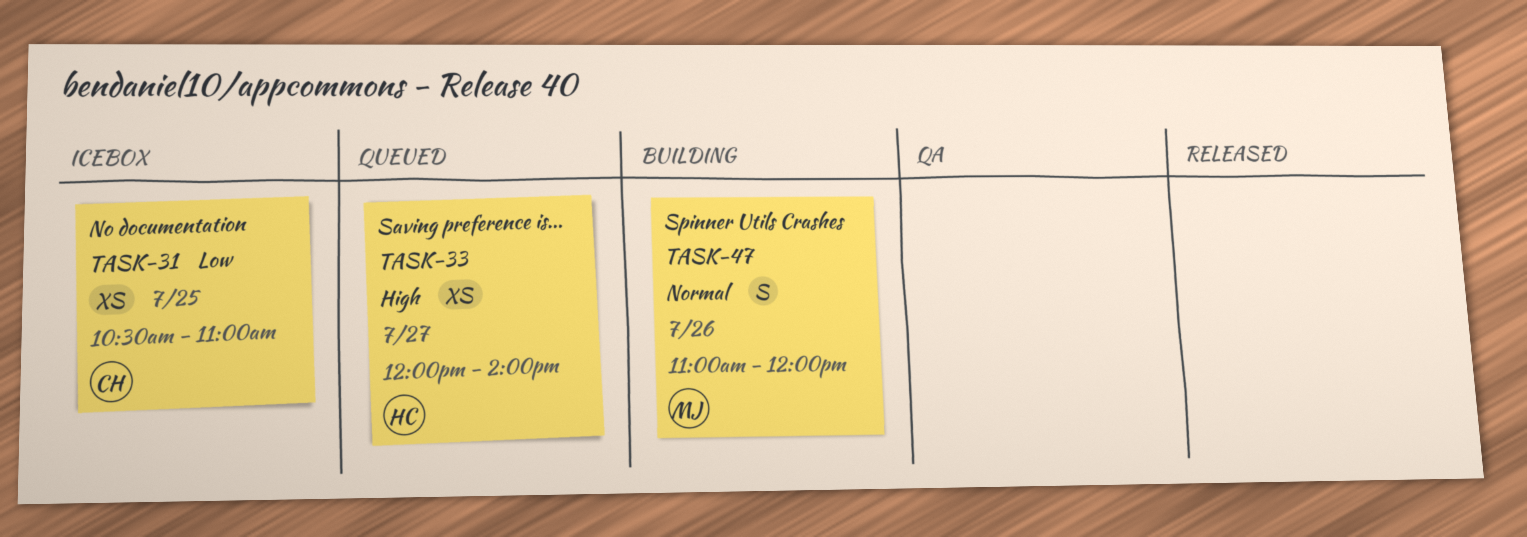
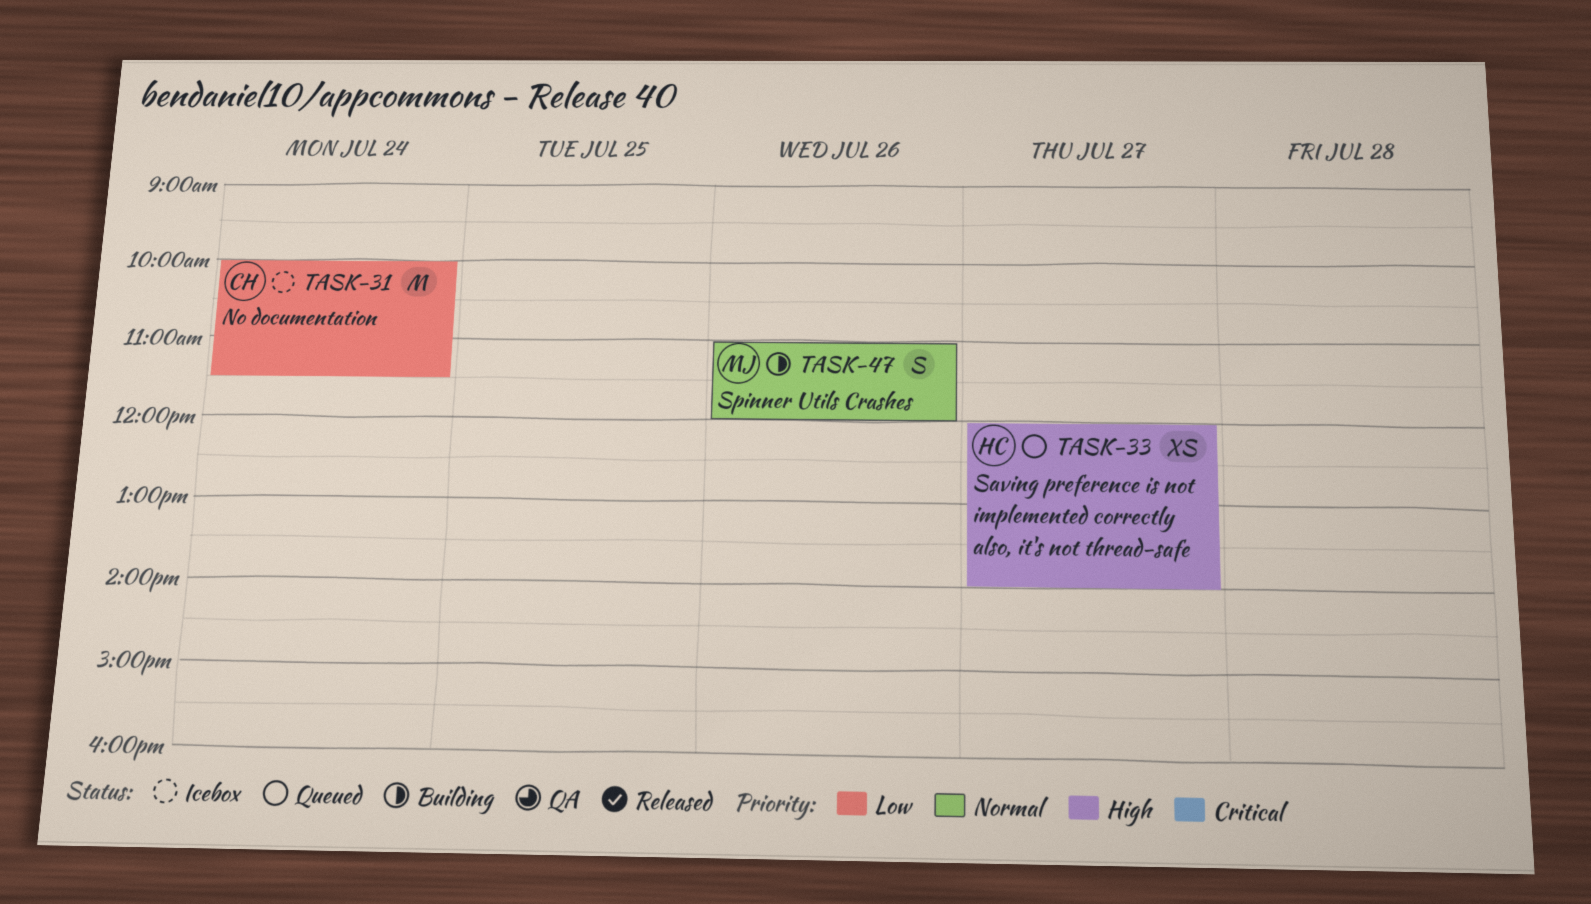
TASK-31, estimate: XS -> M
TASK-31, day: Jul 25 -> Jul 24
TASK-31, begins: 10:30 -> 10:00
TASK-31, ends: 11:00 -> 11:30

